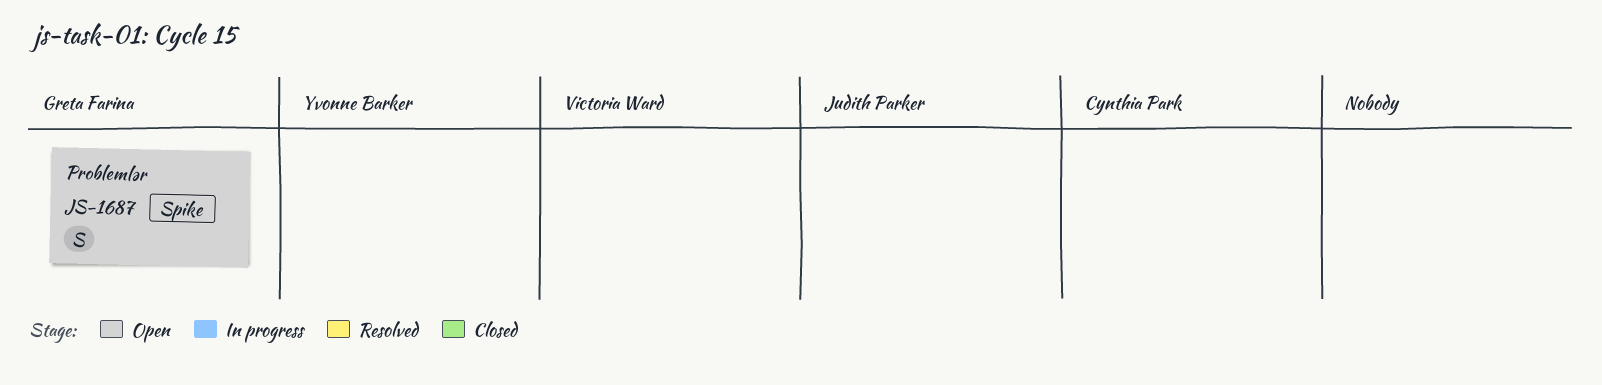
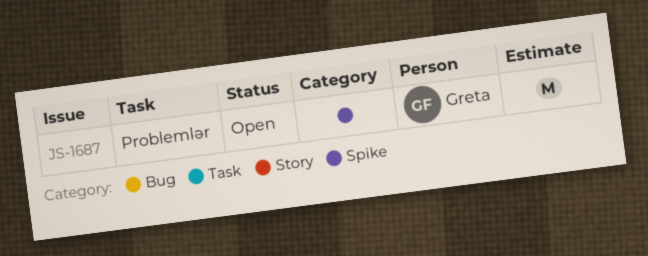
JS-1687, estimate: S -> M

